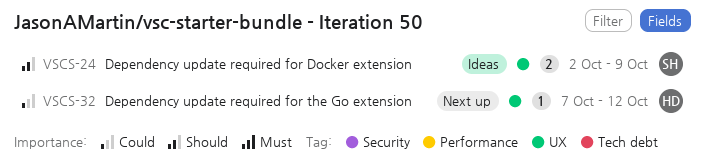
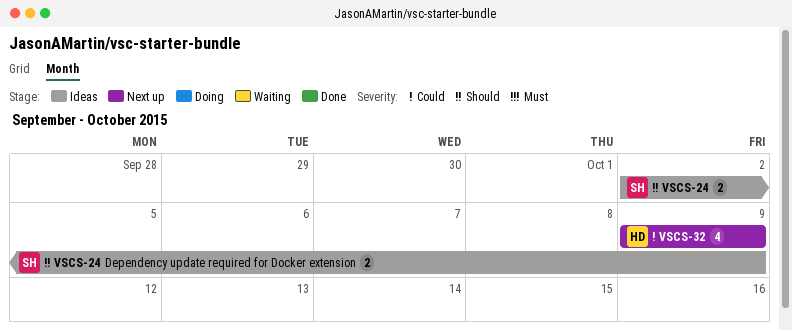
VSCS-32, estimate: 1 -> 4
VSCS-32, start: Oct 7 -> Oct 9
VSCS-32, due: Oct 12 -> Oct 9

